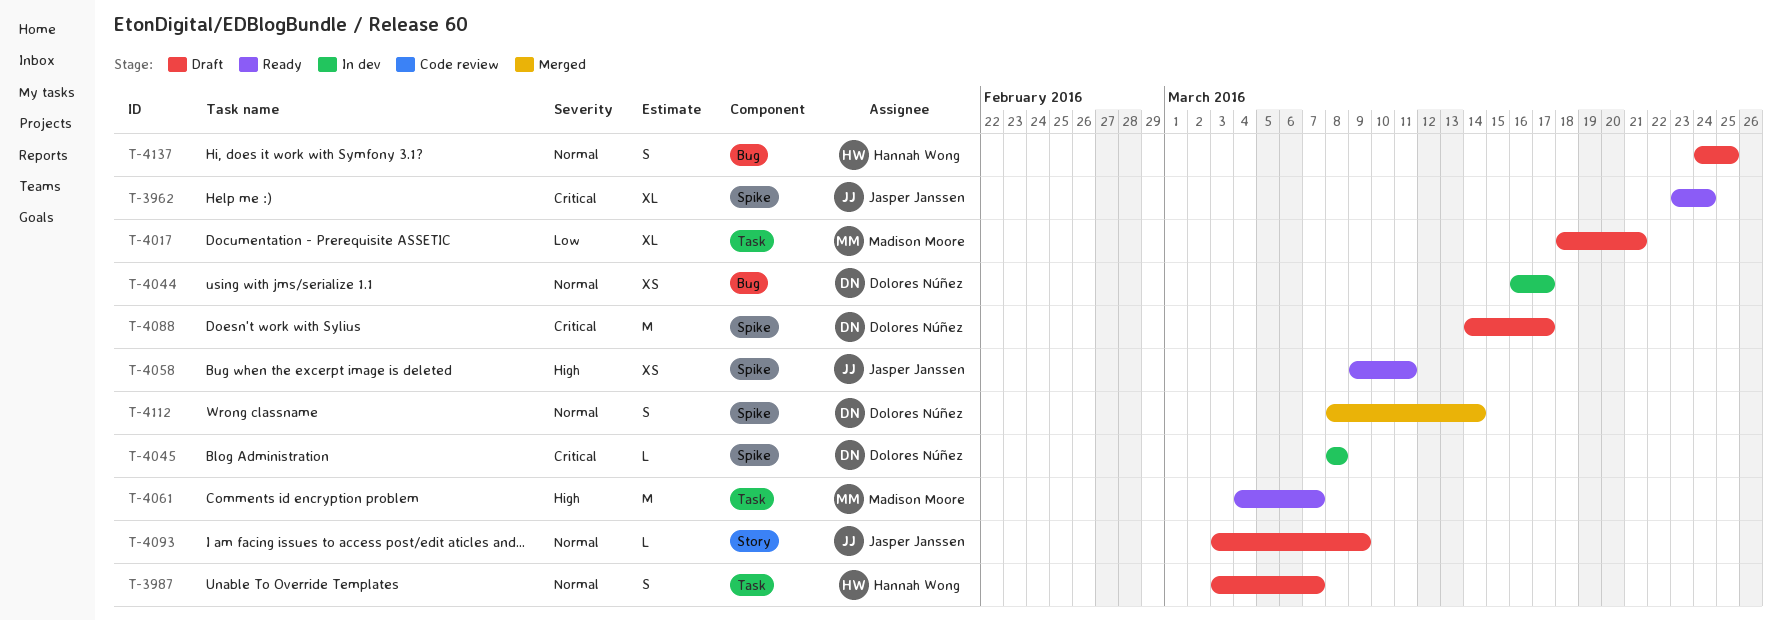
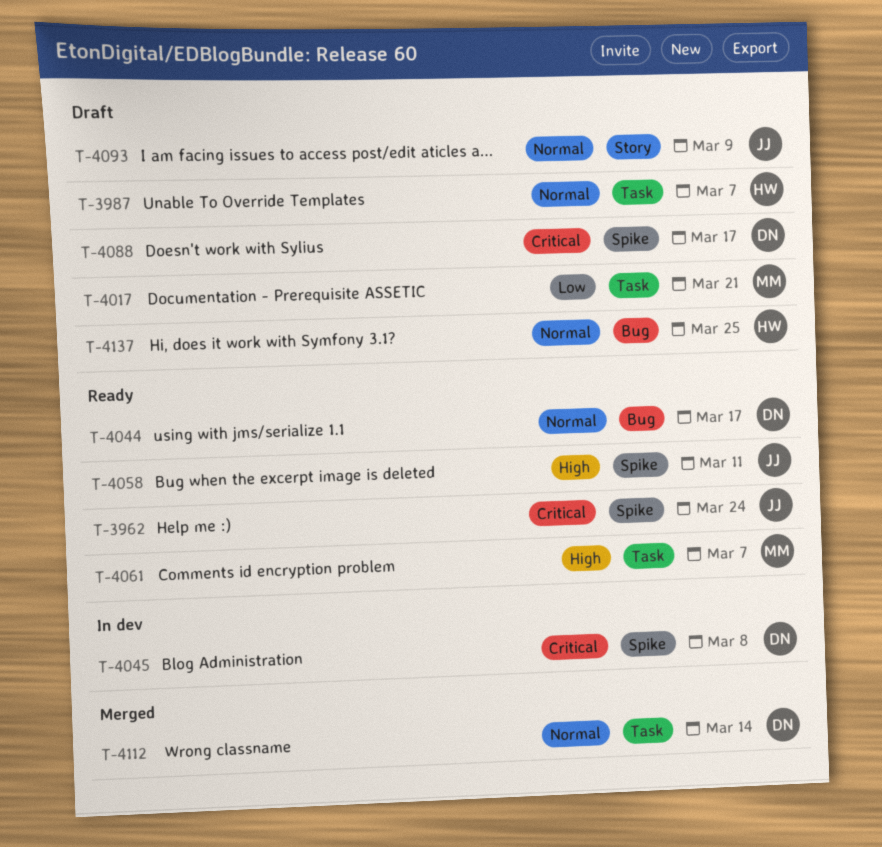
T-4044, status: In dev -> Ready
T-4112, label: Spike -> Task

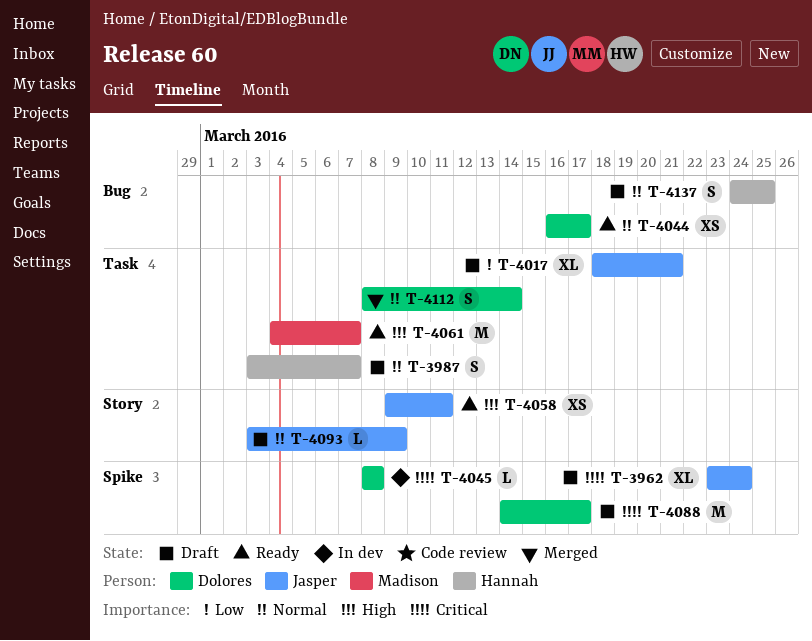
T-3962, status: Ready -> Draft
T-4017, owner: Madison -> Jasper
T-4058, label: Spike -> Story

